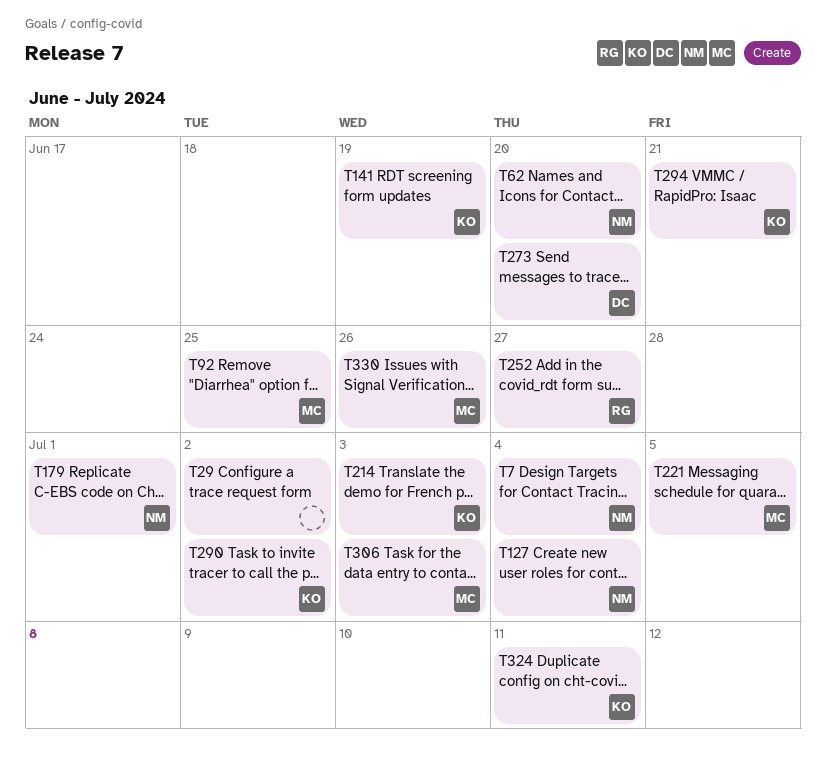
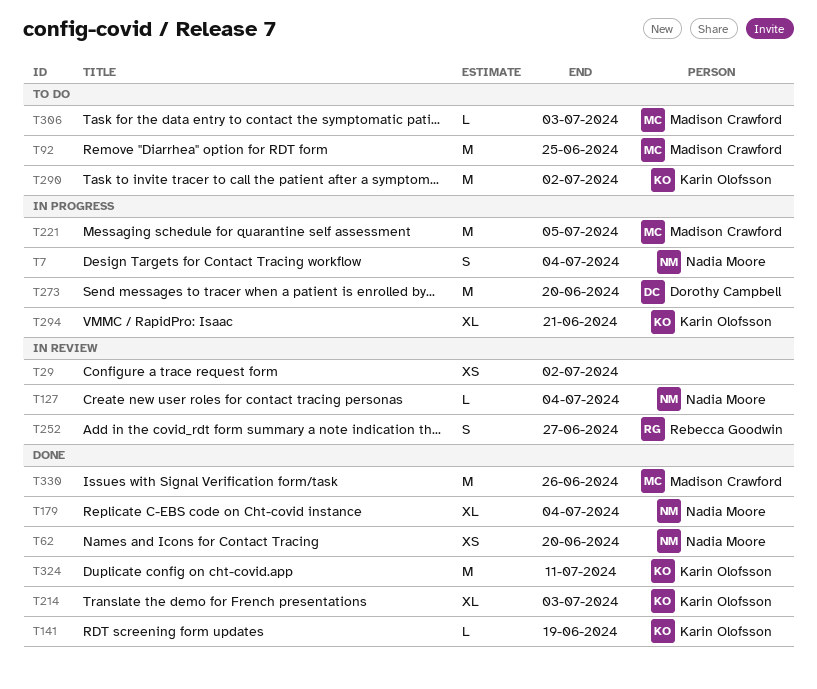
T179, due: Jul 1 -> Jul 4

